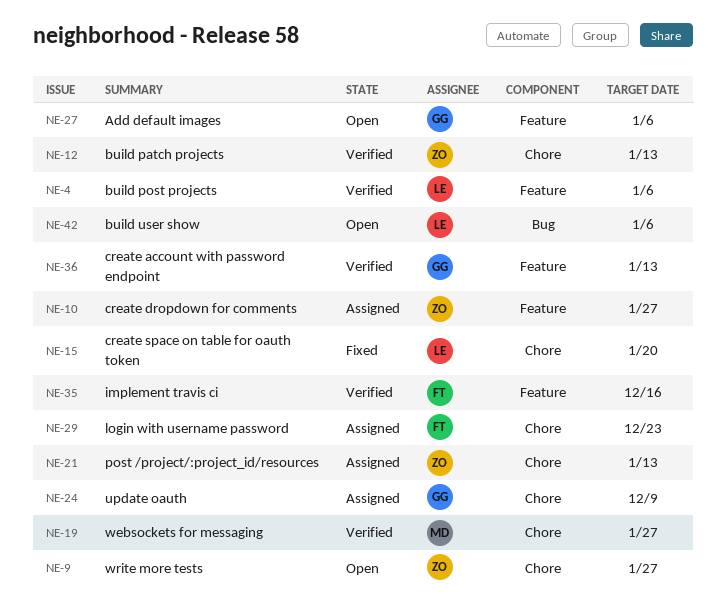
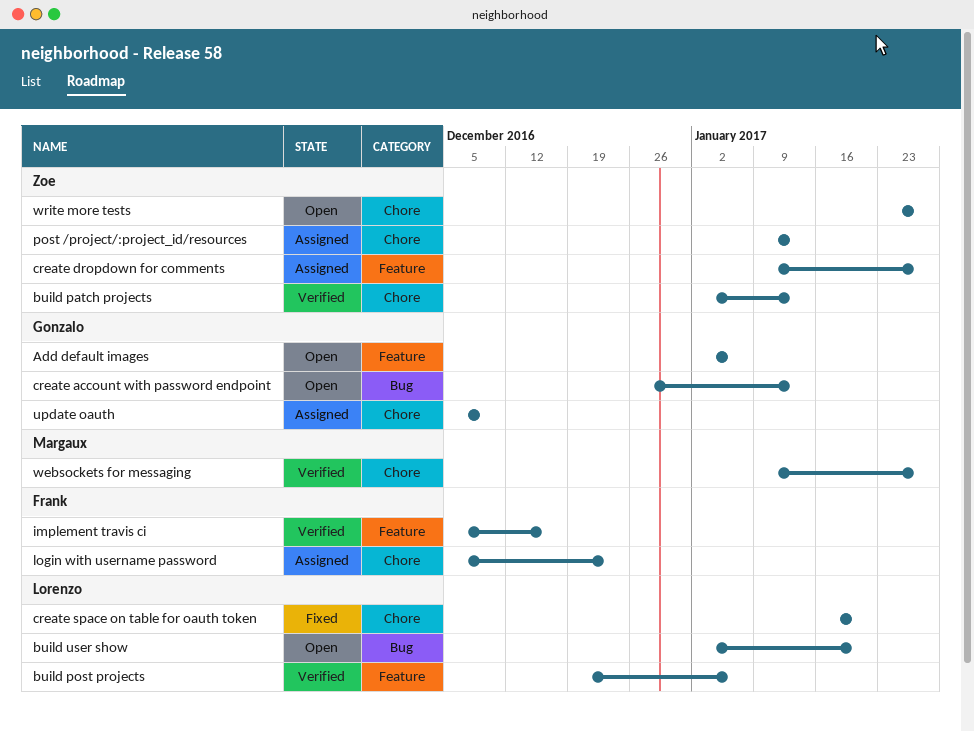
build user show, due: Jan 6 -> Jan 20
create account with password endpoint, status: Verified -> Open
create account with password endpoint, label: Feature -> Bug

